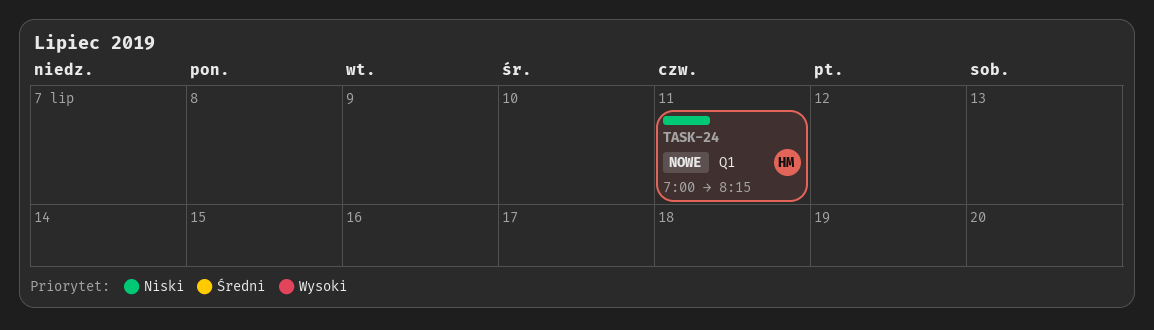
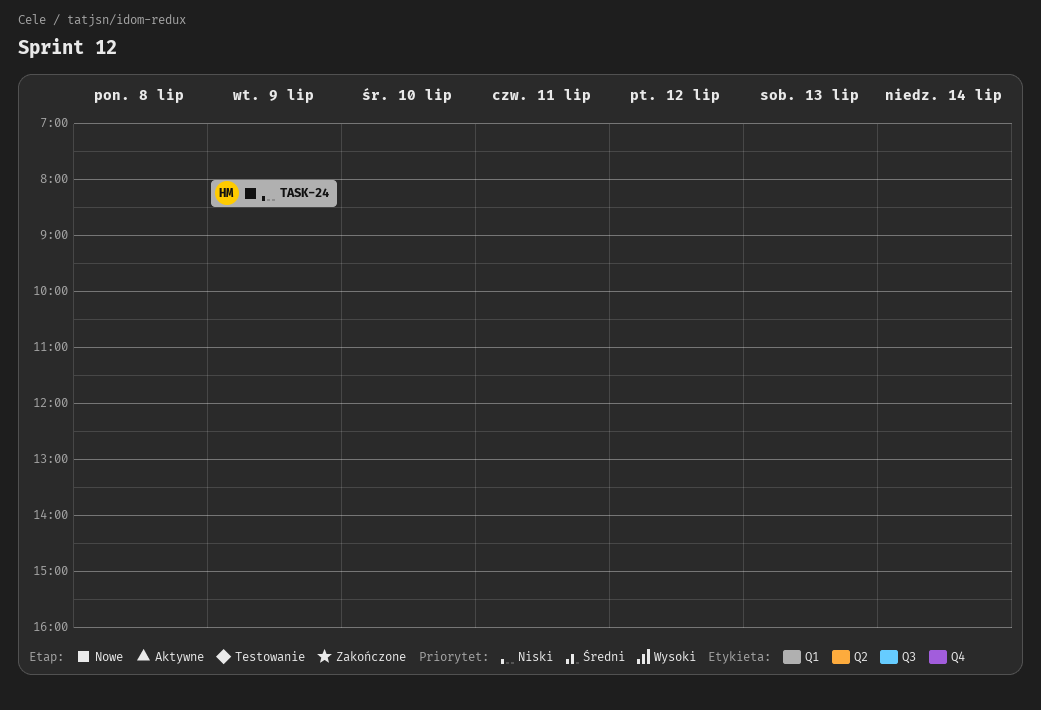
TASK-24, day: Jul 11 -> Jul 9
TASK-24, begins: 07:00 -> 08:00
TASK-24, ends: 08:15 -> 08:30

